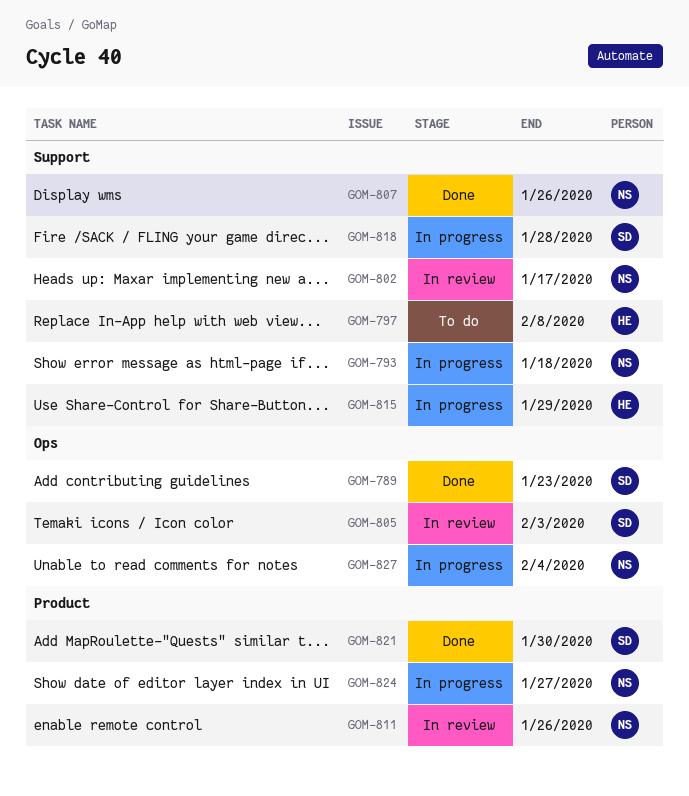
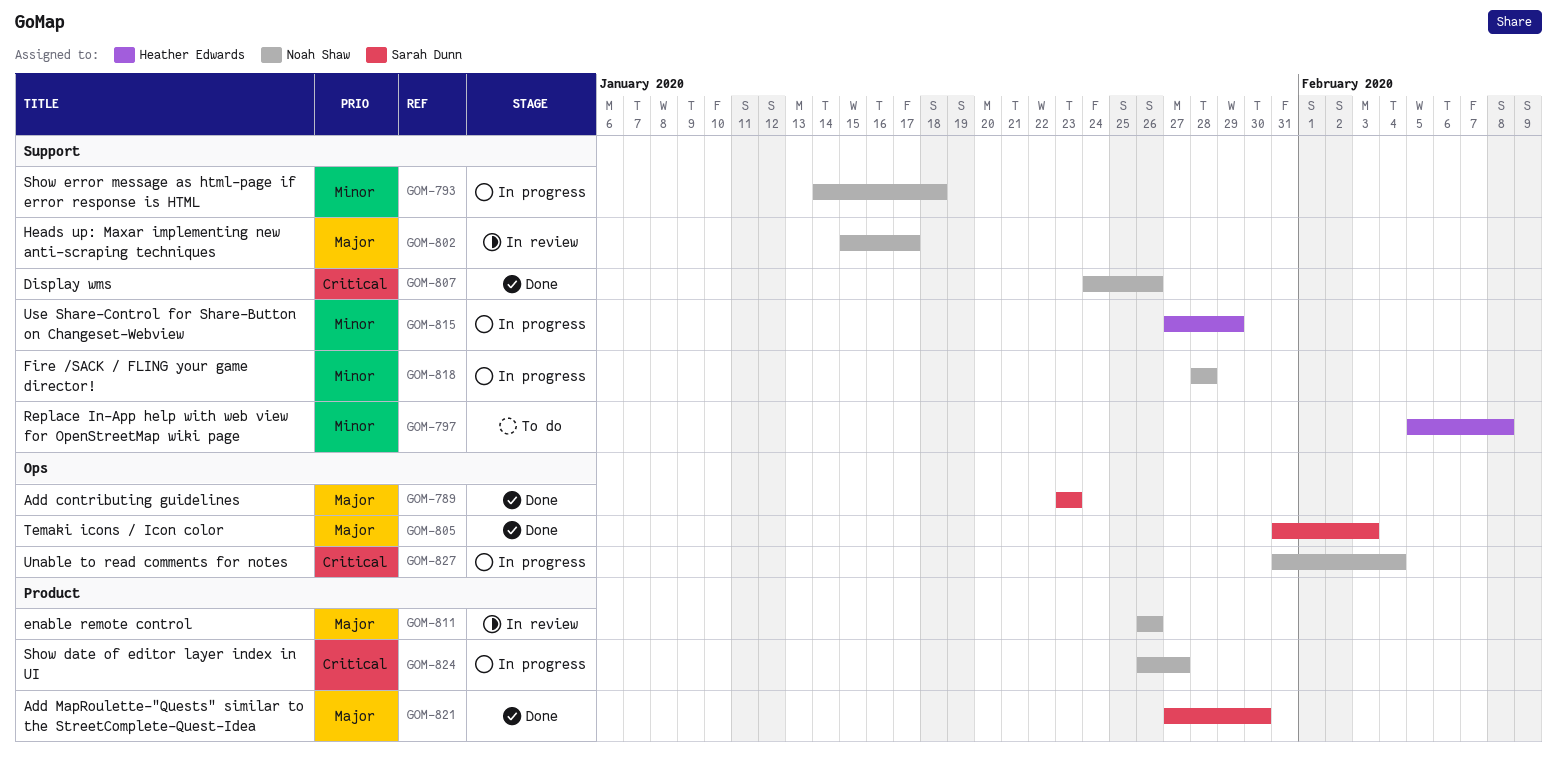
GOM-805, status: In review -> Done
GOM-818, owner: Sarah Dunn -> Noah Shaw

